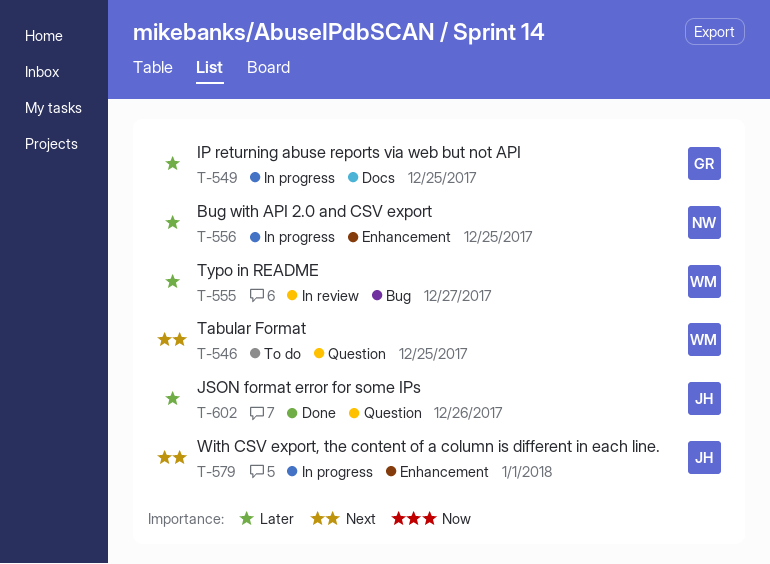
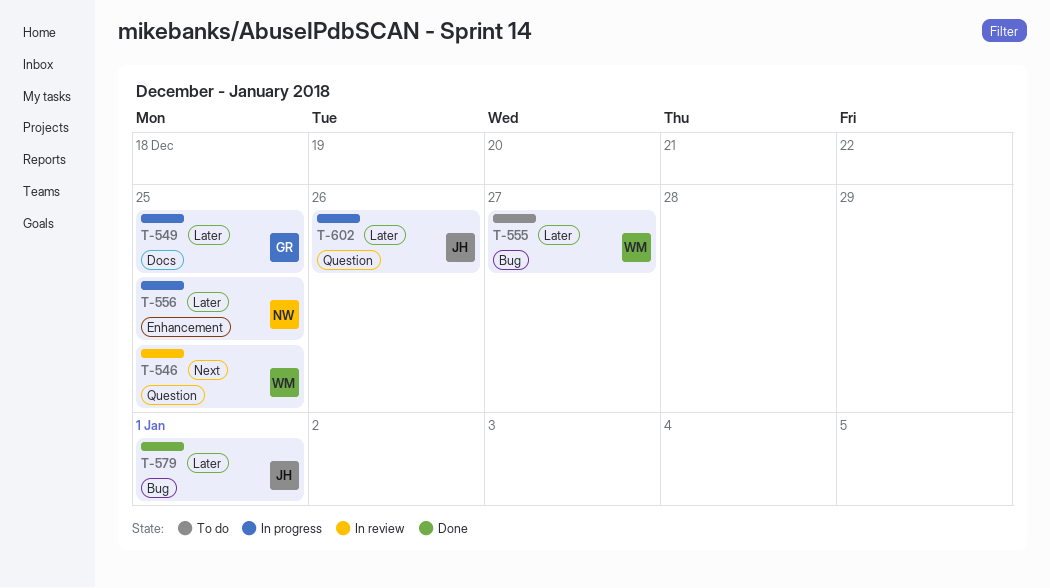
T-546, status: To do -> In review
T-555, status: In review -> To do
T-579, status: In progress -> Done
T-579, priority: Next -> Later
T-579, label: Enhancement -> Bug
T-602, status: Done -> In progress

